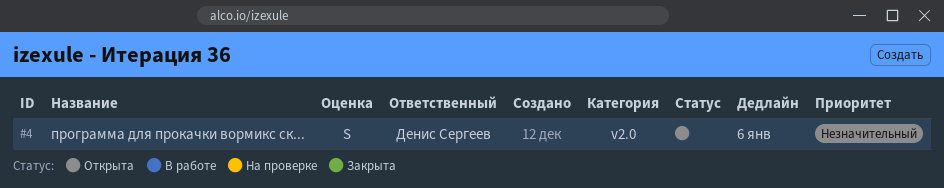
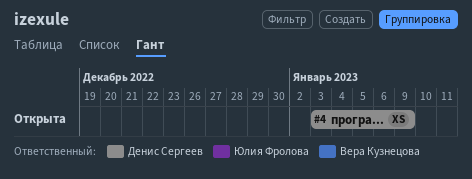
#4, estimate: S -> XS
#4, due: Jan 6 -> Jan 9

